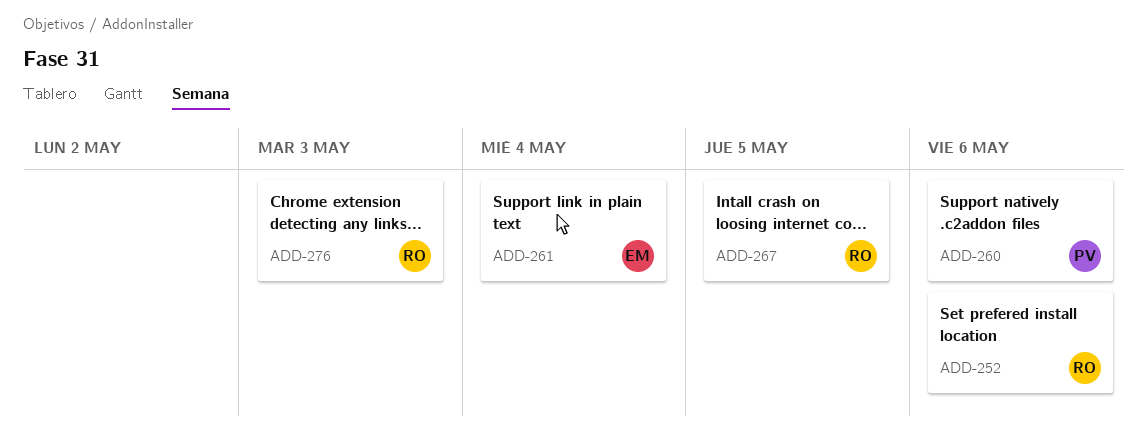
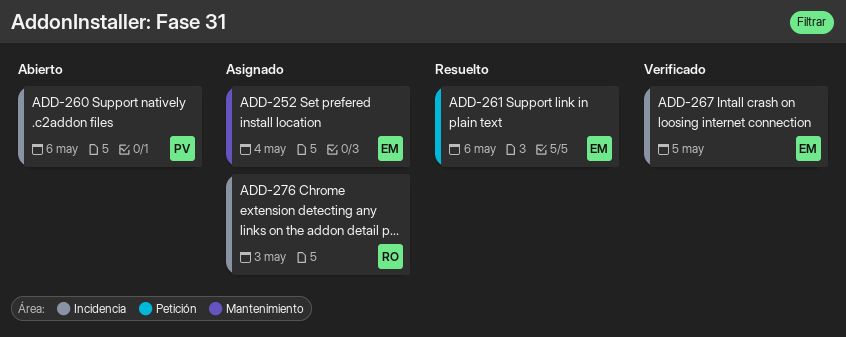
ADD-252, owner: RO -> EM
ADD-252, due: May 6 -> May 4
ADD-261, due: May 4 -> May 6
ADD-267, owner: RO -> EM

